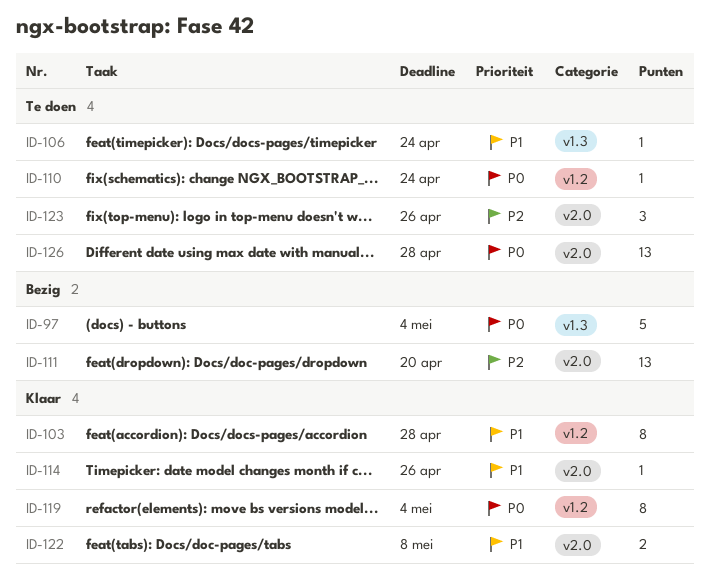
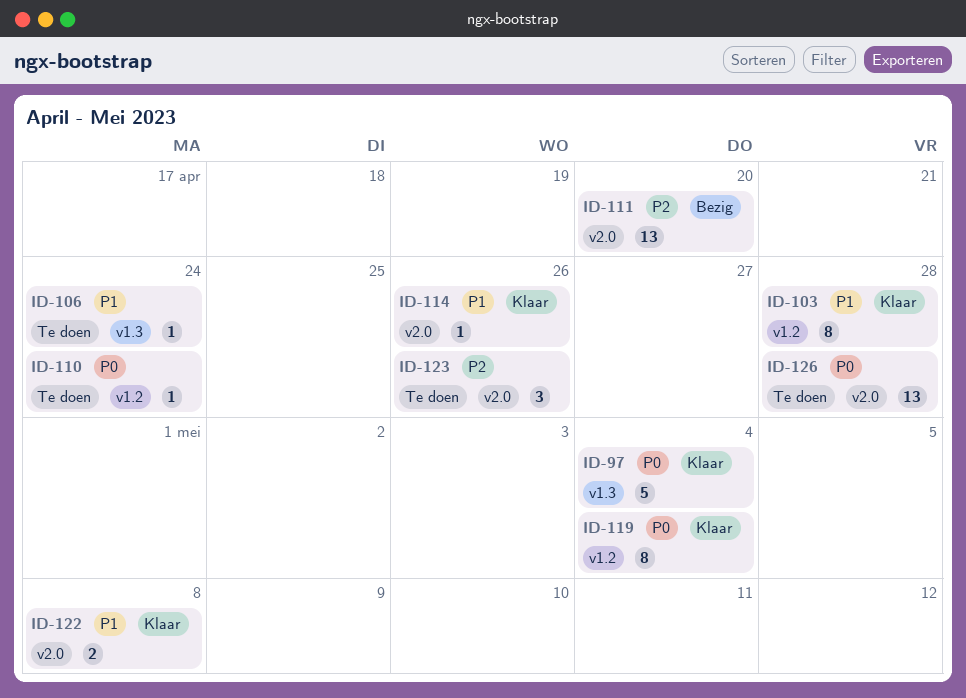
ID-97, status: Bezig -> Klaar

